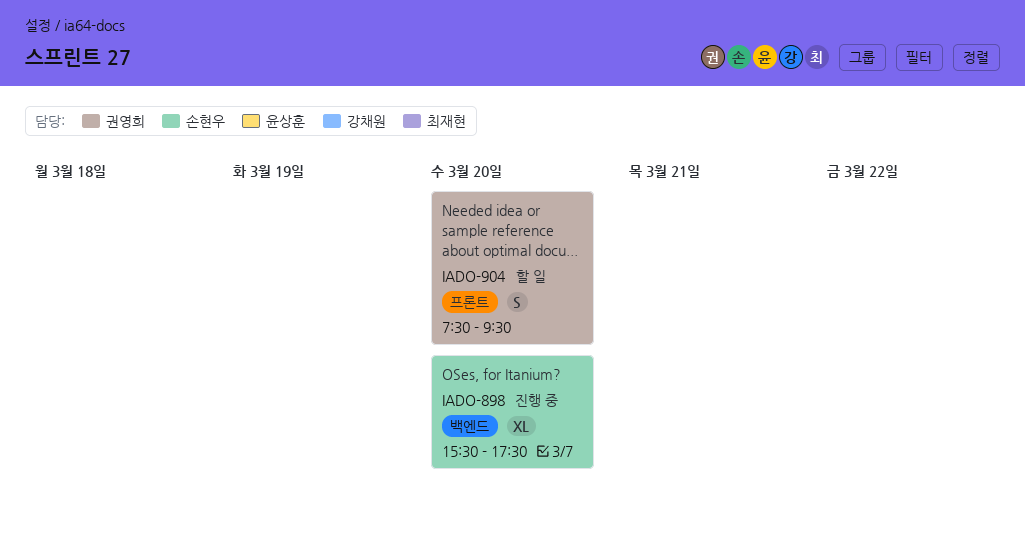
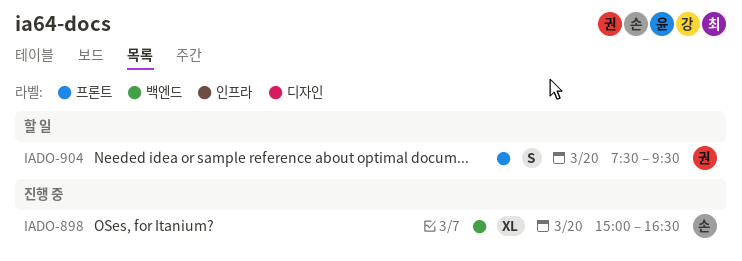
IADO-898, begins: 15:30 -> 15:00
IADO-898, ends: 17:30 -> 16:30

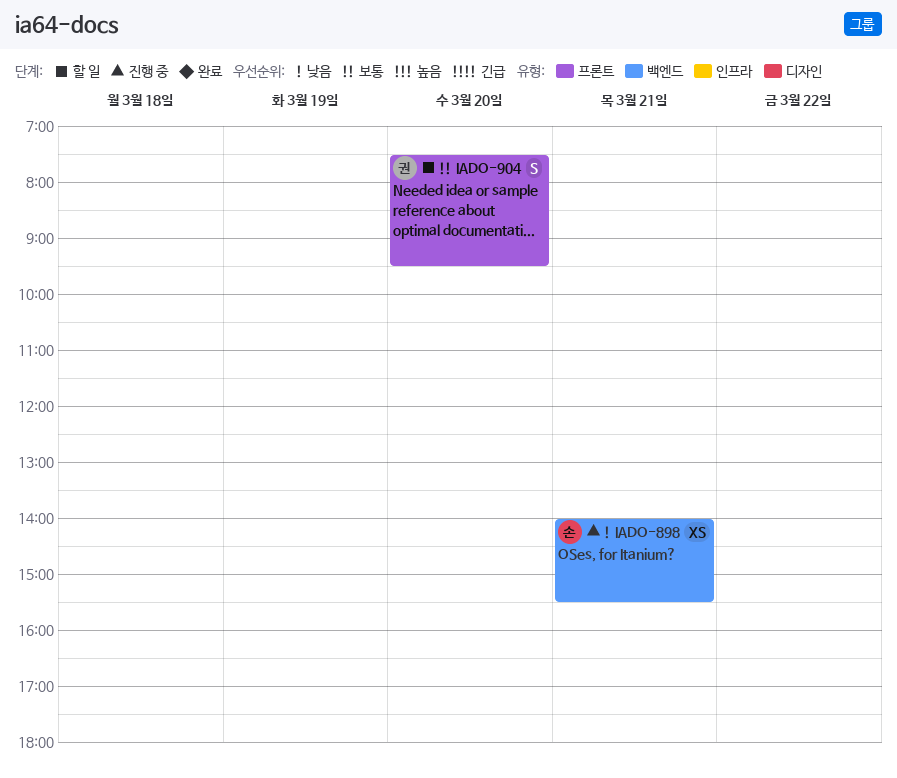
IADO-898, estimate: XL -> XS
IADO-898, day: Mar 20 -> Mar 21
IADO-898, begins: 15:00 -> 14:00
IADO-898, ends: 16:30 -> 15:30

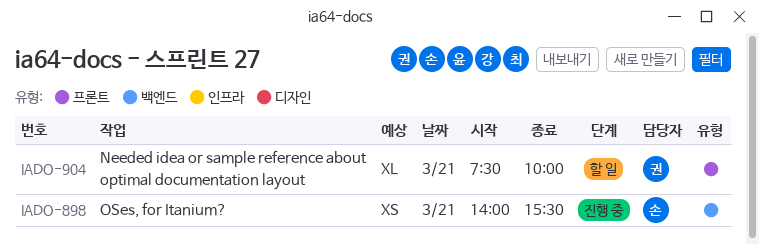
IADO-904, estimate: S -> XL
IADO-904, day: Mar 20 -> Mar 21
IADO-904, ends: 09:30 -> 10:00

